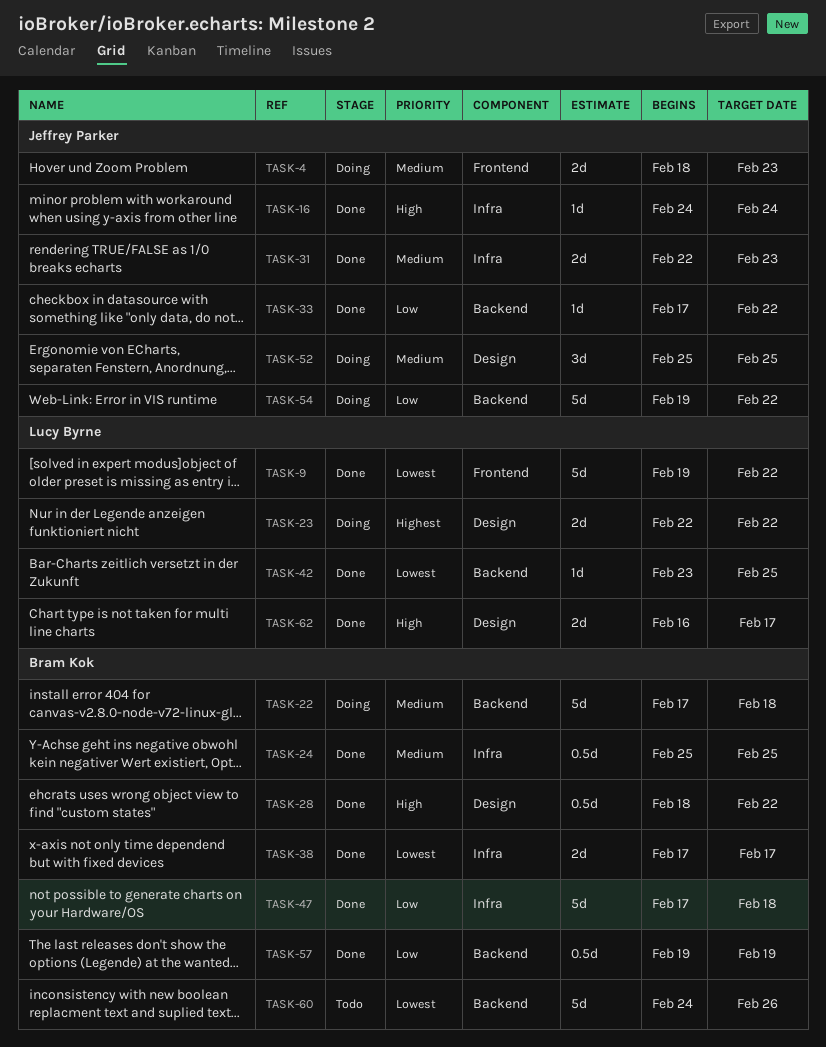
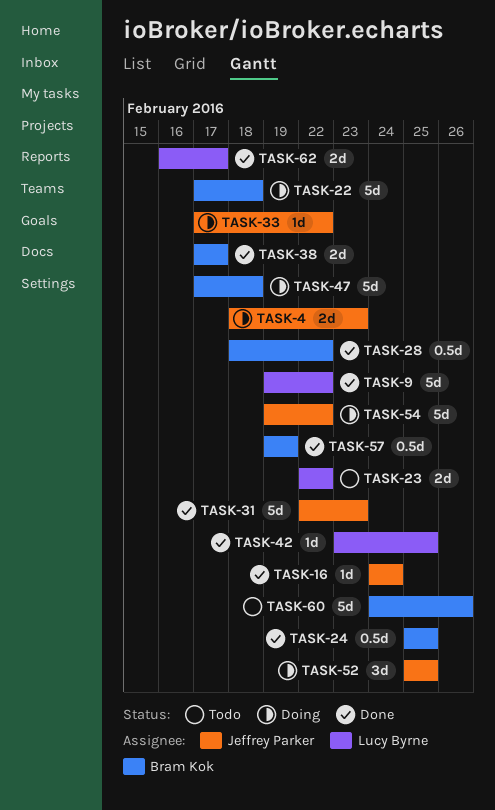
TASK-23, status: Doing -> Todo
TASK-31, estimate: 2d -> 5d
TASK-33, status: Done -> Doing
TASK-47, status: Done -> Doing

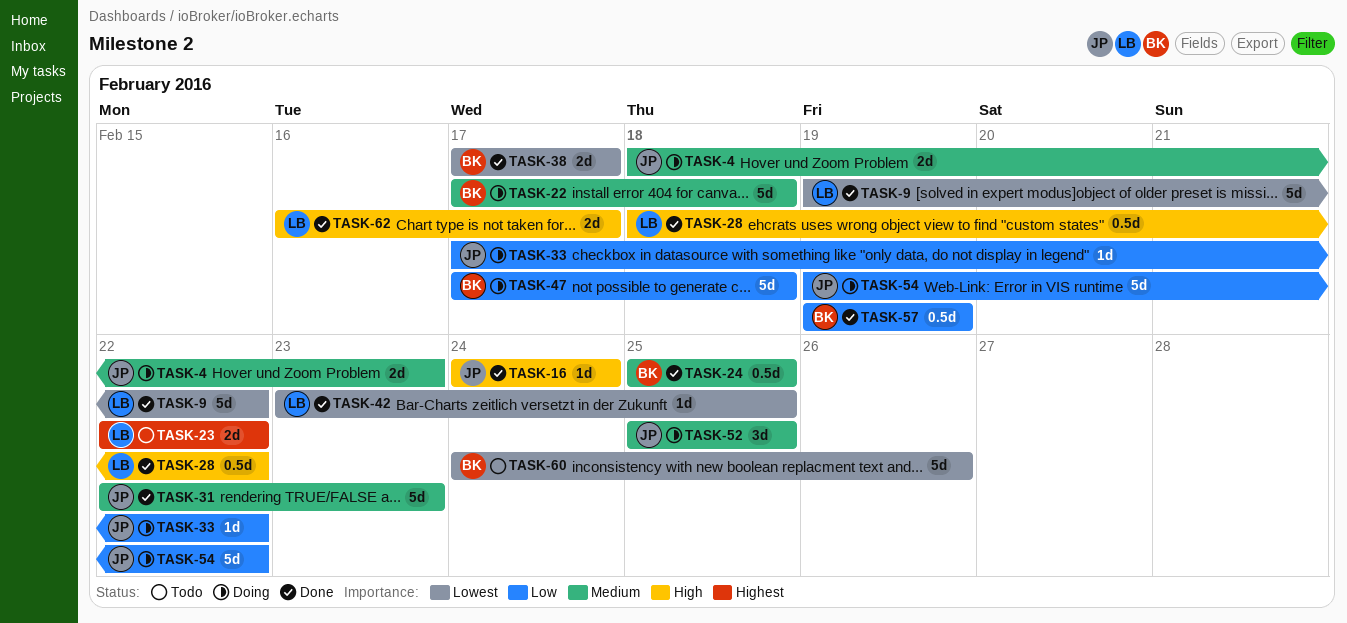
TASK-28, owner: Bram Kok -> Lucy Byrne

